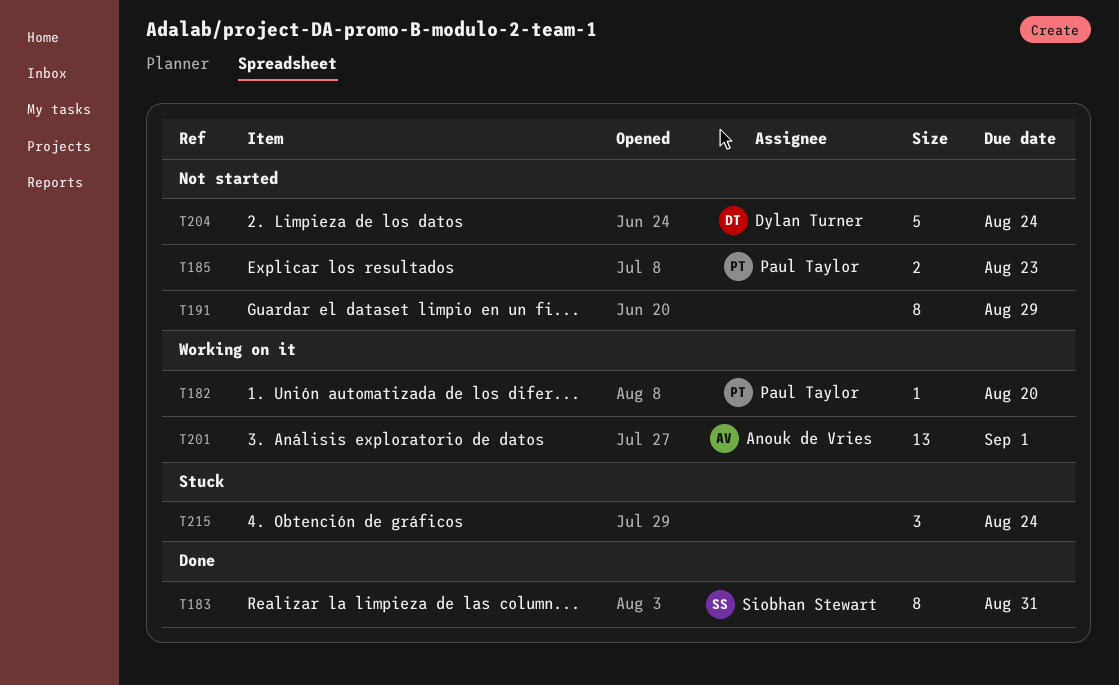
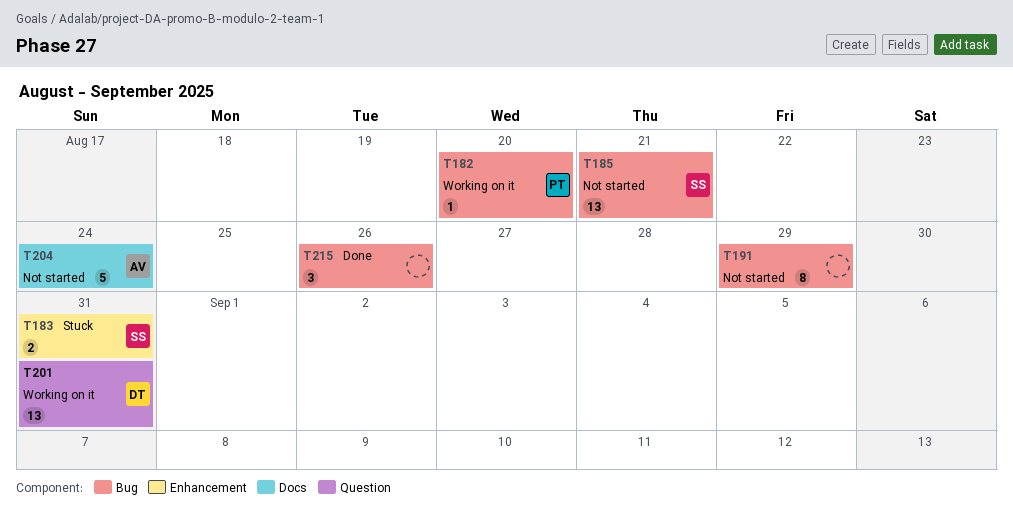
T183, status: Done -> Stuck
T183, estimate: 8 -> 2
T185, owner: Paul Taylor -> Siobhan Stewart
T185, estimate: 2 -> 13
T185, due: Aug 23 -> Aug 21
T201, owner: Anouk de Vries -> Dylan Turner
T201, due: Sep 1 -> Aug 31
T204, owner: Dylan Turner -> Anouk de Vries
T215, status: Stuck -> Done
T215, due: Aug 24 -> Aug 26

